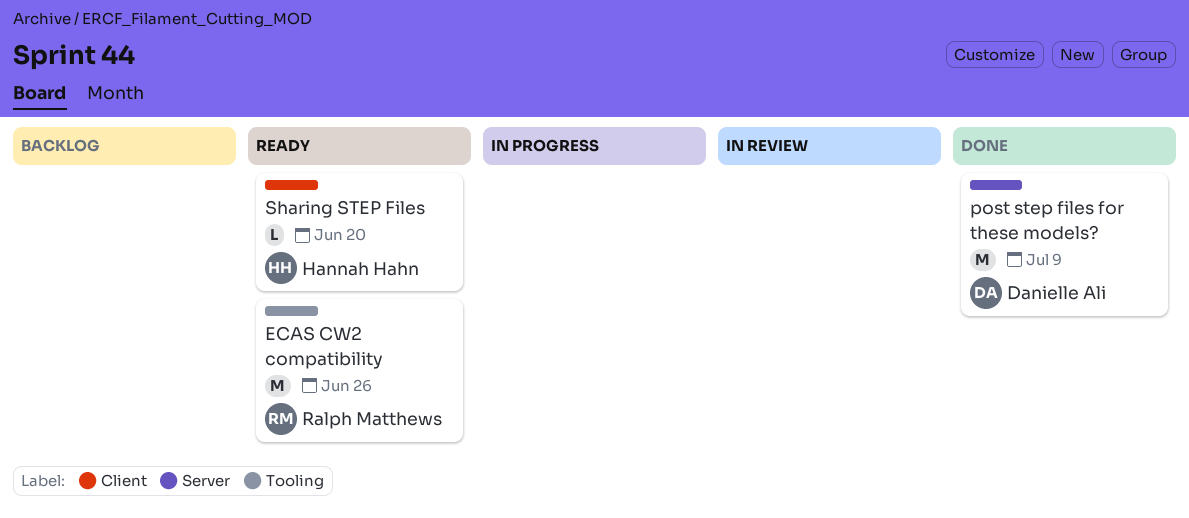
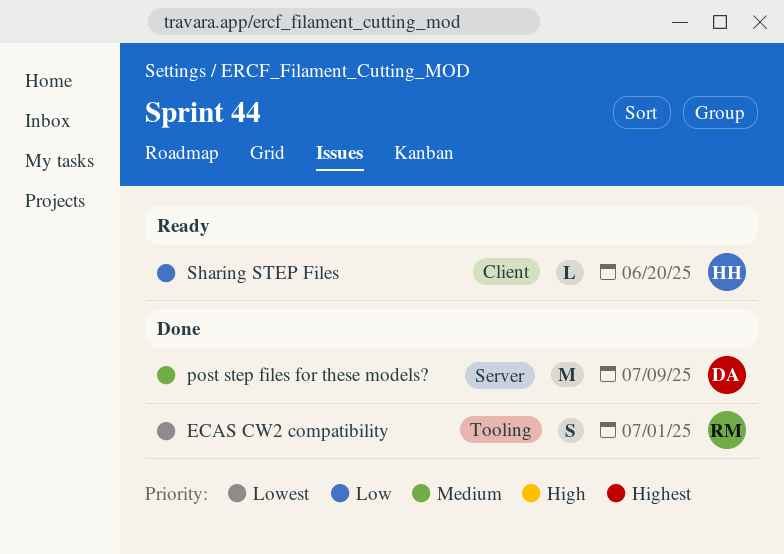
ECAS CW2 compatibility, status: Ready -> Done
ECAS CW2 compatibility, estimate: M -> S
ECAS CW2 compatibility, due: Jun 26 -> Jul 1

